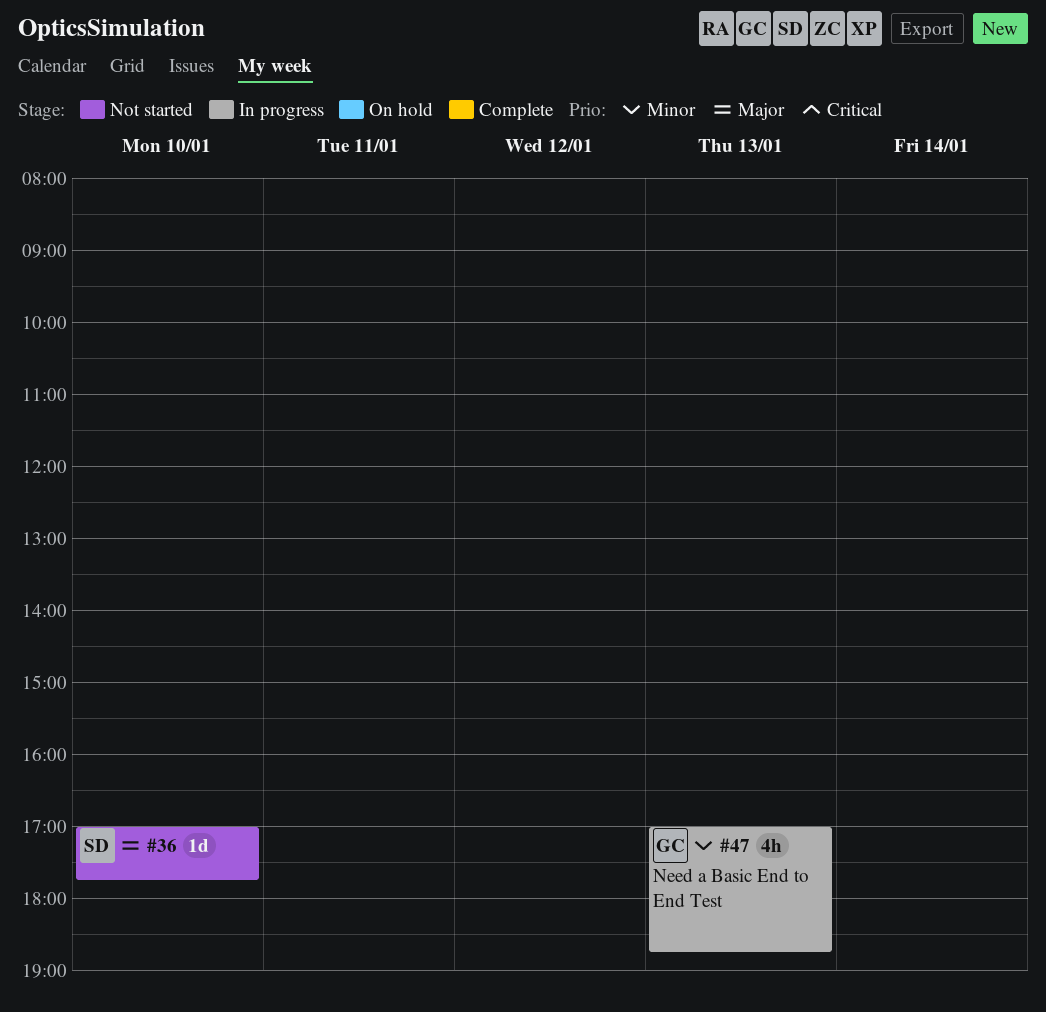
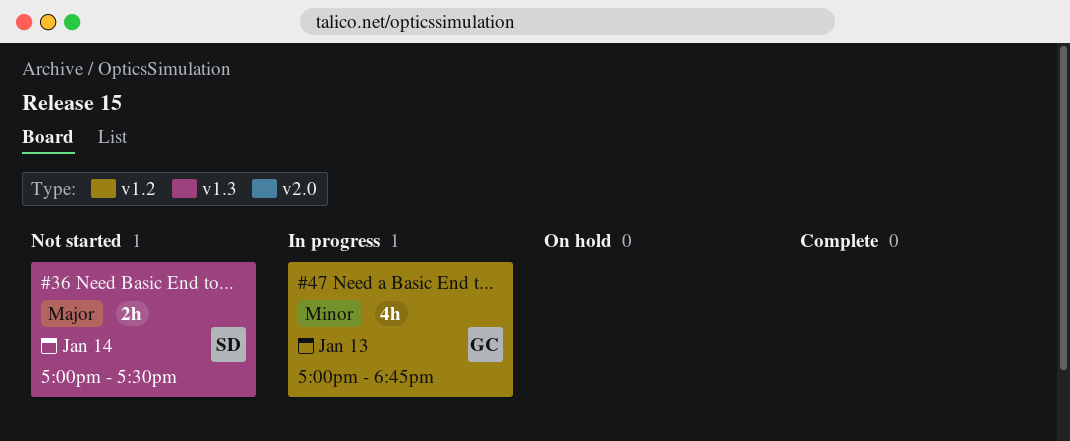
#36, estimate: 1d -> 2h
#36, day: Jan 10 -> Jan 14
#36, ends: 17:45 -> 17:30

